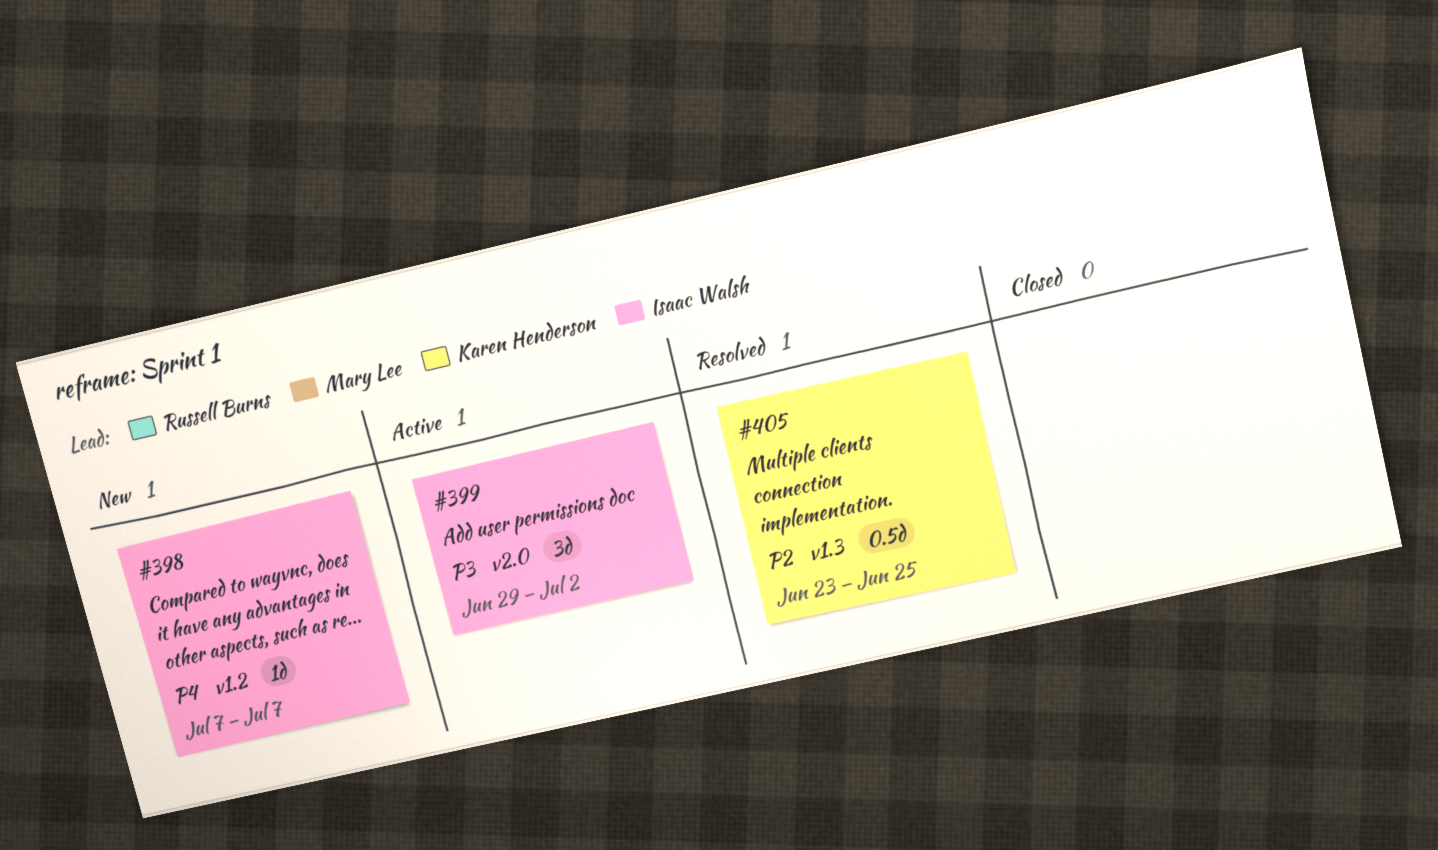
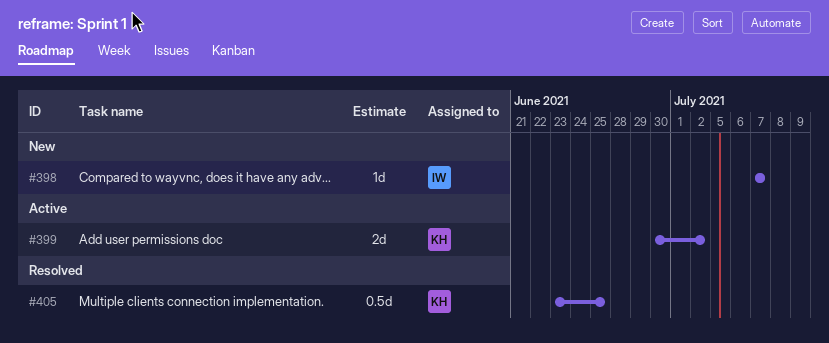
#399, owner: Isaac Walsh -> Karen Henderson
#399, estimate: 3d -> 2d
#399, start: Jun 29 -> Jun 30

